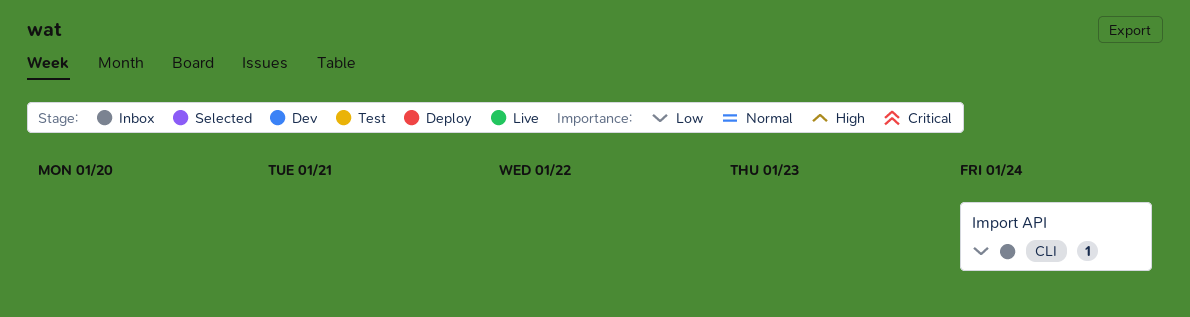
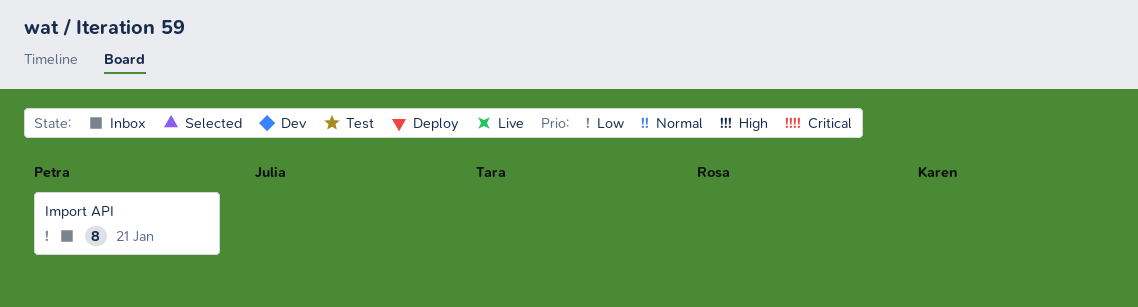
Import API, estimate: 1 -> 8
Import API, due: Jan 24 -> Jan 21

